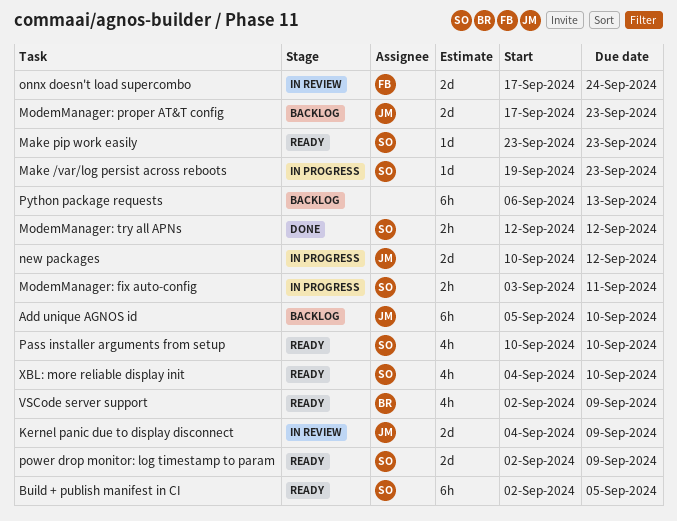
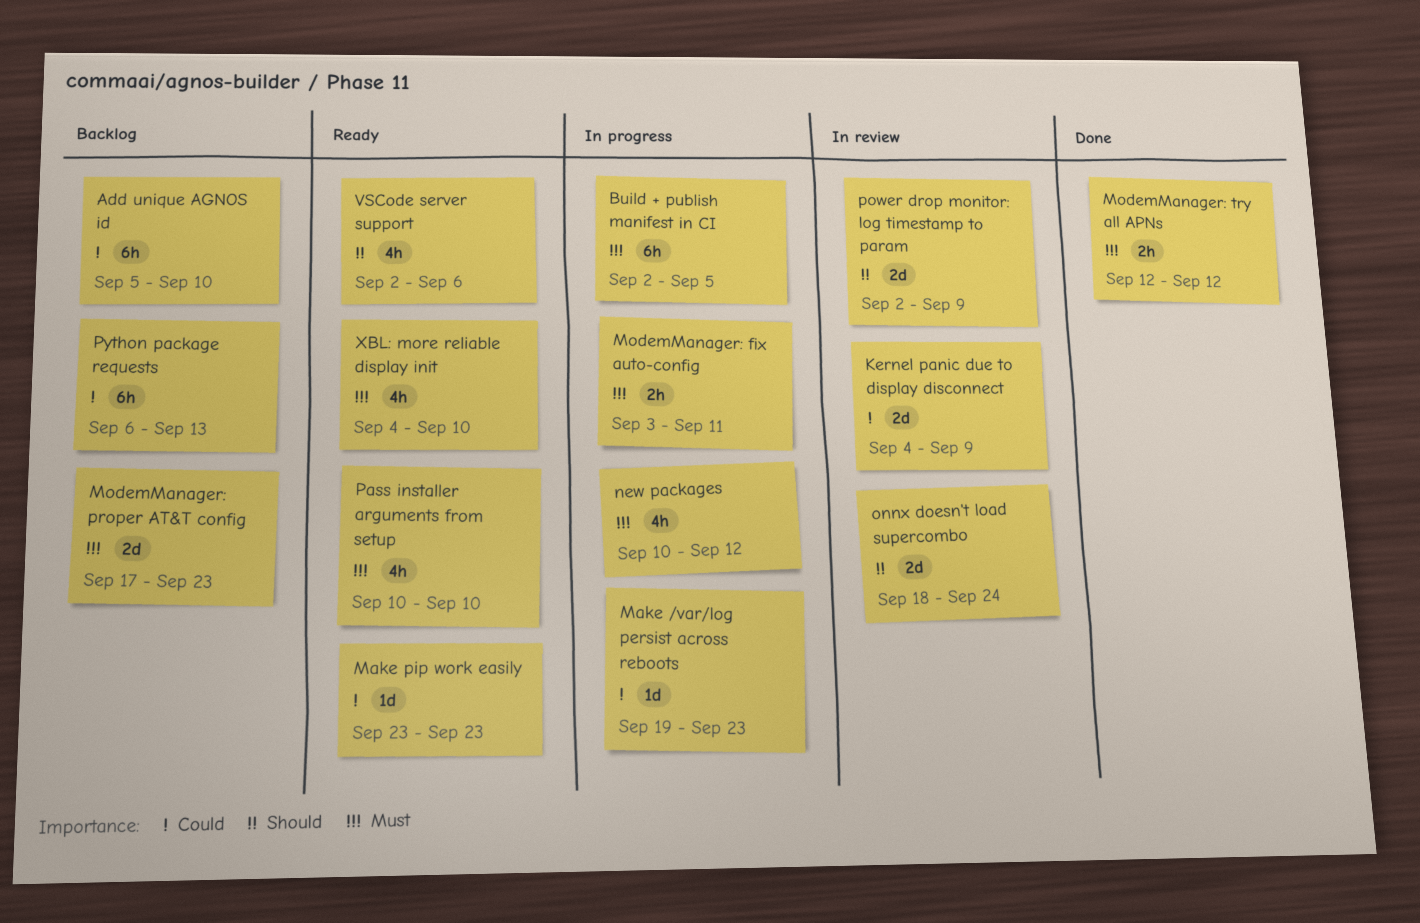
Build + publish manifest in CI, status: Ready -> In progress
new packages, estimate: 2d -> 4h
onnx doesn't load supercombo, start: Sep 17 -> Sep 18
power drop monitor: log timestamp to param, status: Ready -> In review
VSCode server support, due: Sep 9 -> Sep 6

